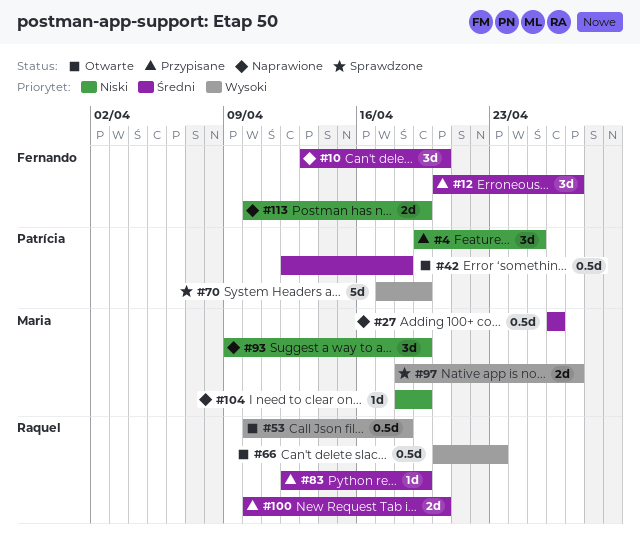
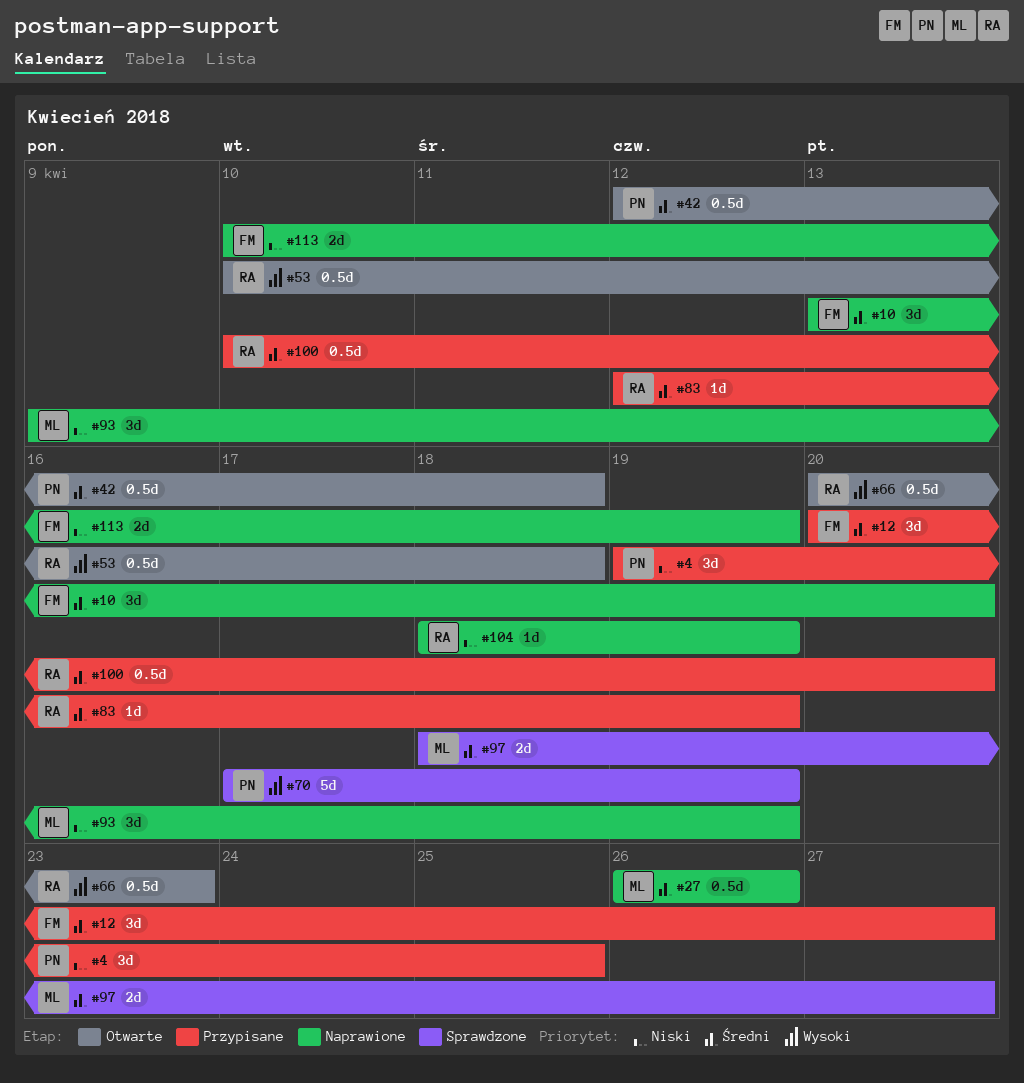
#97, priority: Wysoki -> Średni
#100, estimate: 2d -> 0.5d
#104, owner: Maria -> Raquel

